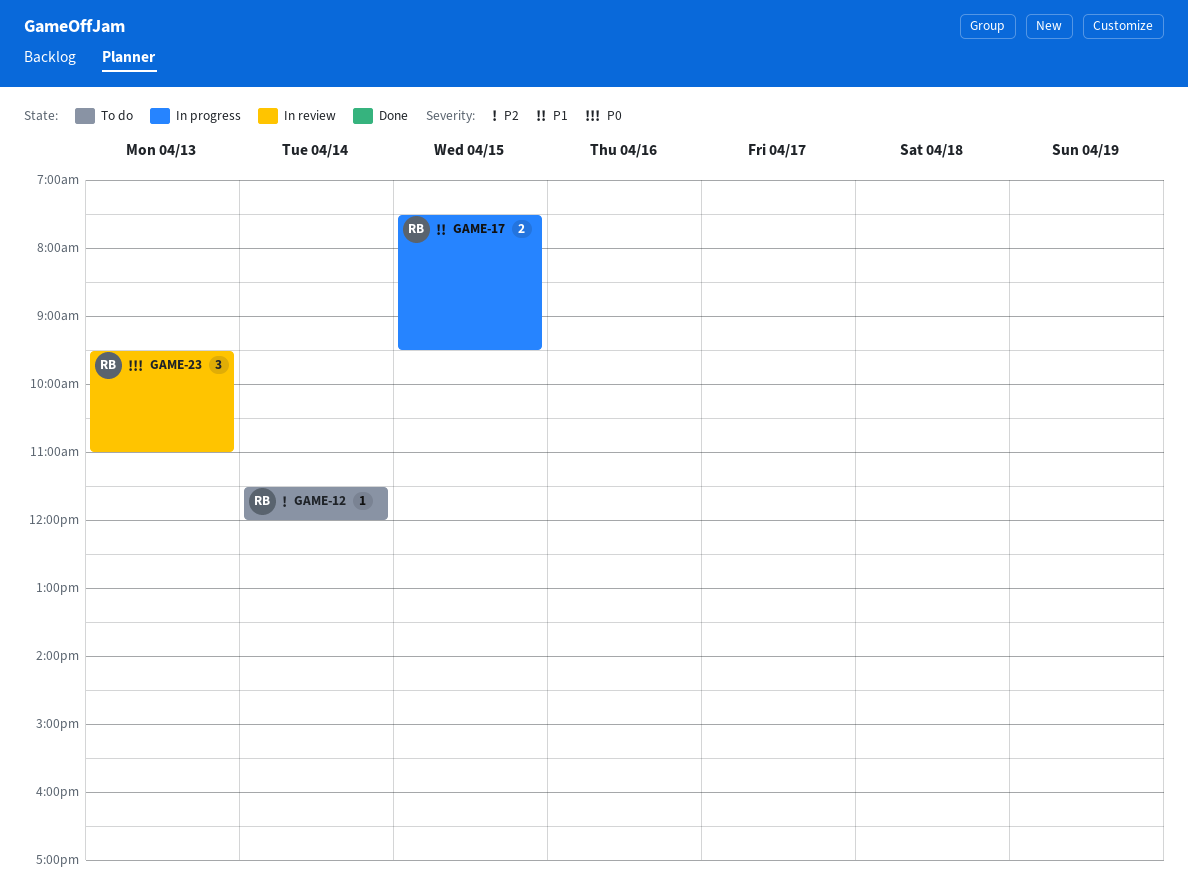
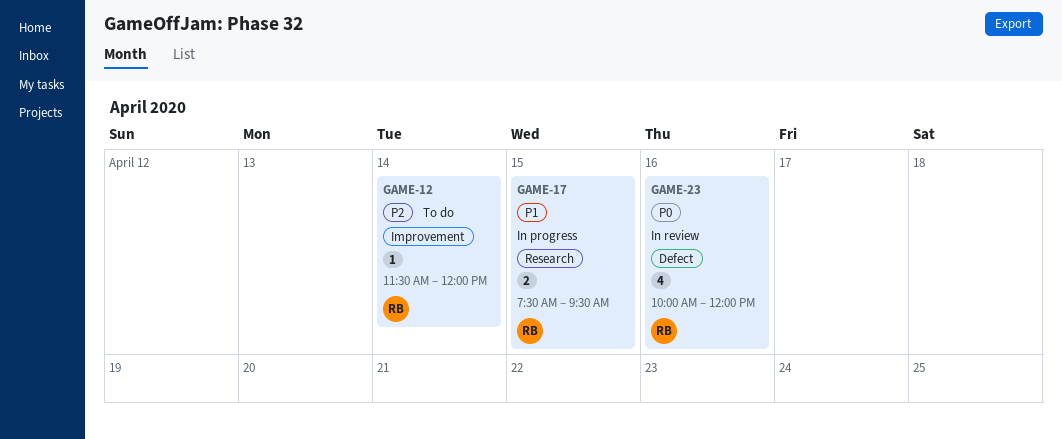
GAME-23, estimate: 3 -> 4
GAME-23, day: Apr 13 -> Apr 16
GAME-23, begins: 09:30 -> 10:00
GAME-23, ends: 11:00 -> 12:00

